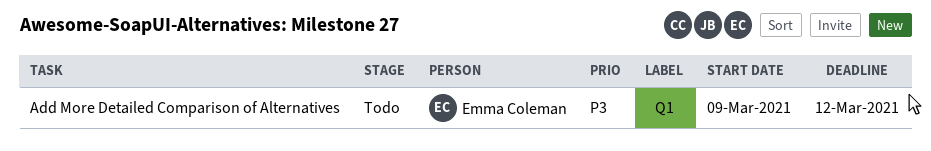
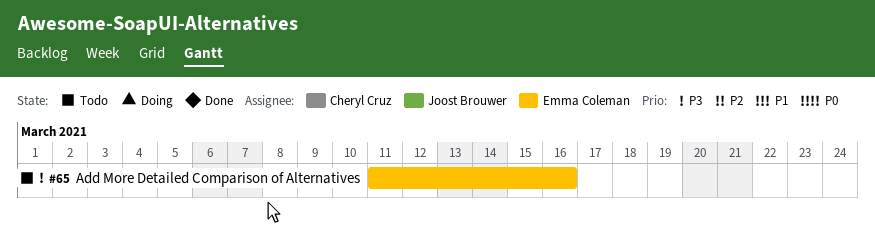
Add More Detailed Comparison of Alternatives, start: Mar 9 -> Mar 11
Add More Detailed Comparison of Alternatives, due: Mar 12 -> Mar 16

